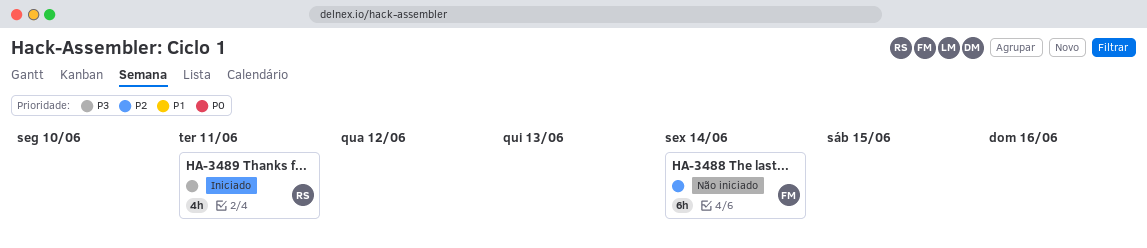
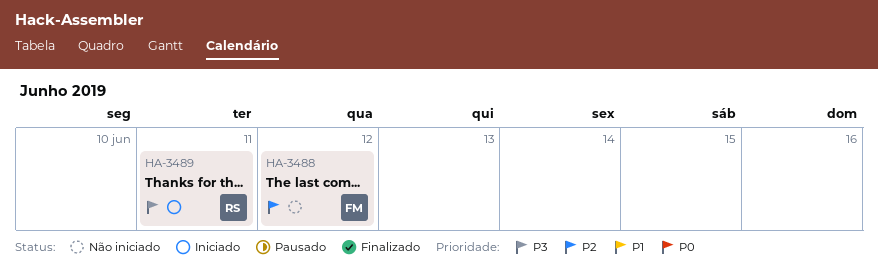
HA-3488, due: Jun 14 -> Jun 12

